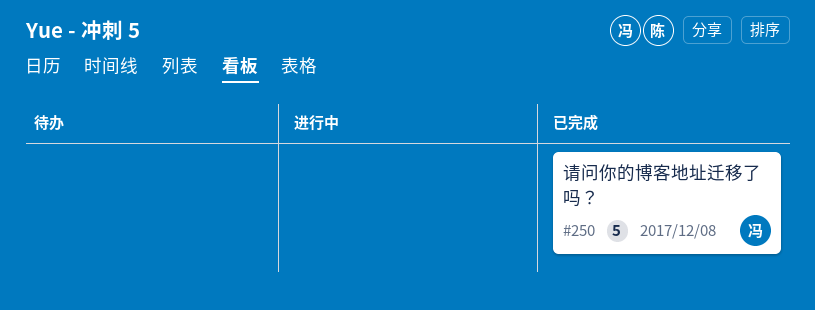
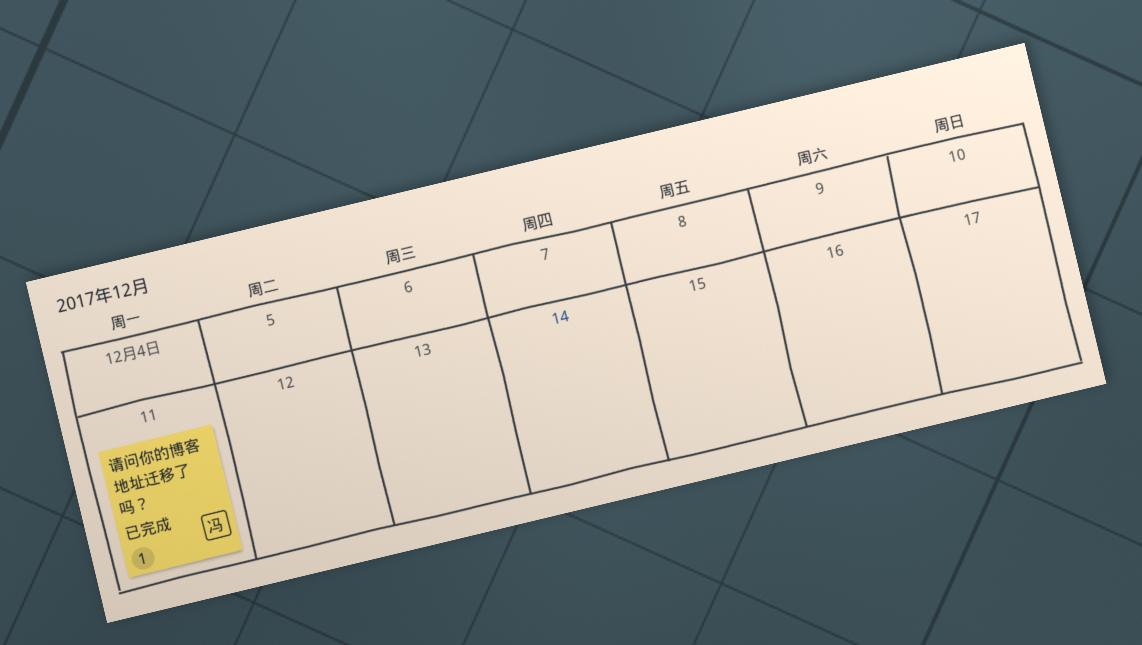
请问你的博客地址迁移了吗？, estimate: 5 -> 1
请问你的博客地址迁移了吗？, due: Dec 8 -> Dec 11

